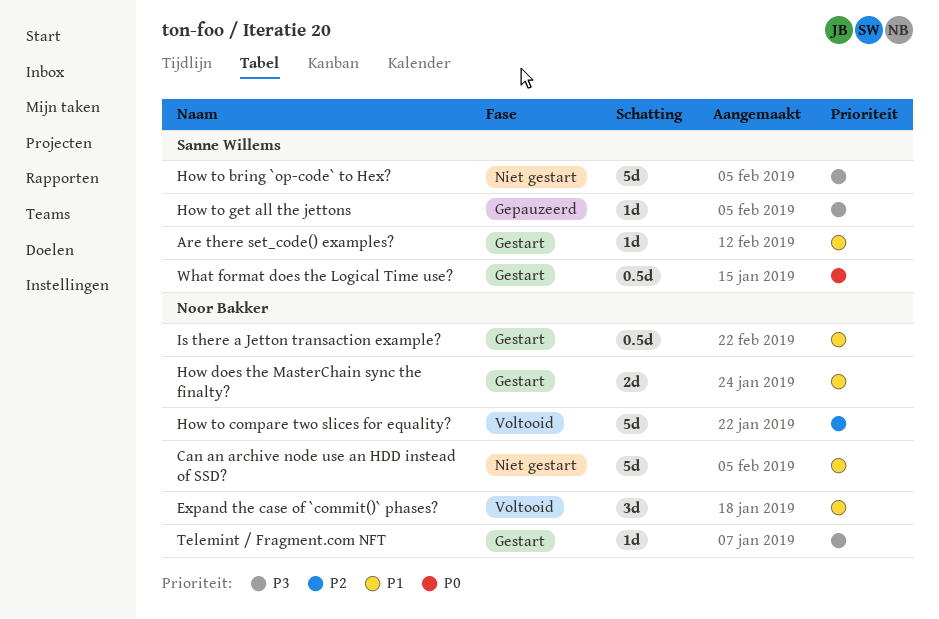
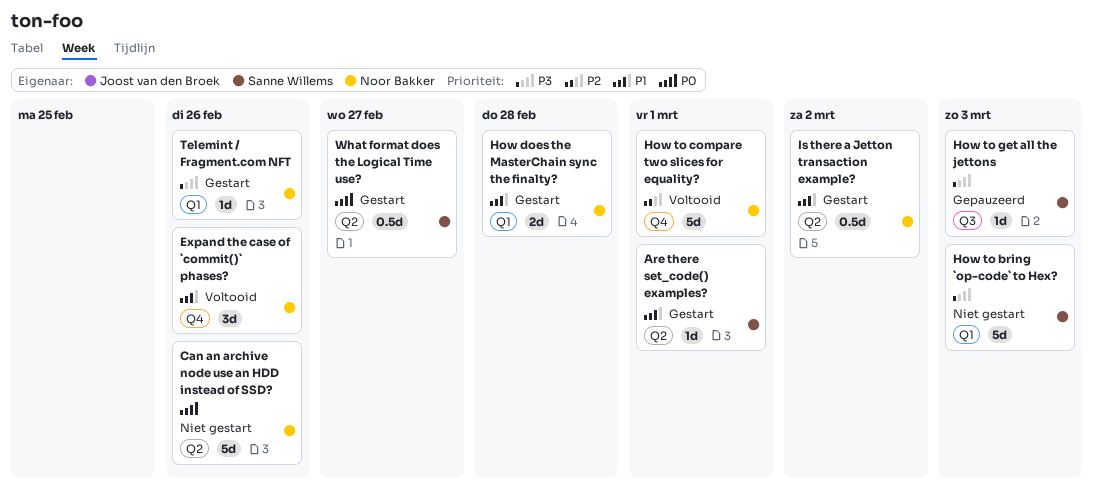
Can an archive node use an HDD instead of SSD?, priority: P1 -> P0

